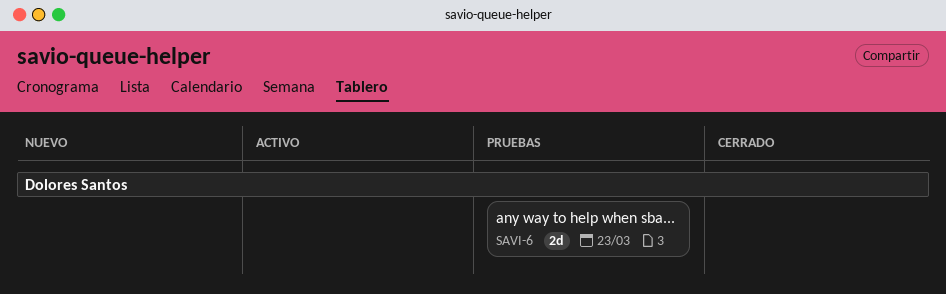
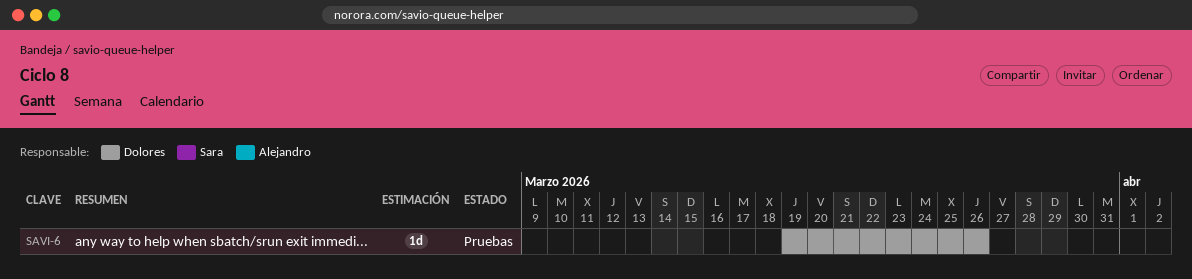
SAVI-6, estimate: 2d -> 1d
SAVI-6, due: Mar 23 -> Mar 26

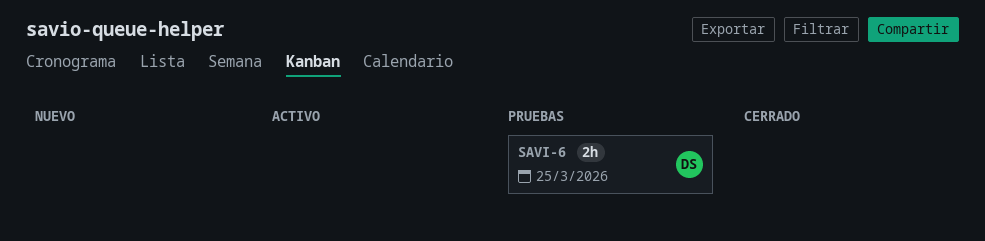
SAVI-6, estimate: 1d -> 2h
SAVI-6, due: Mar 26 -> Mar 25

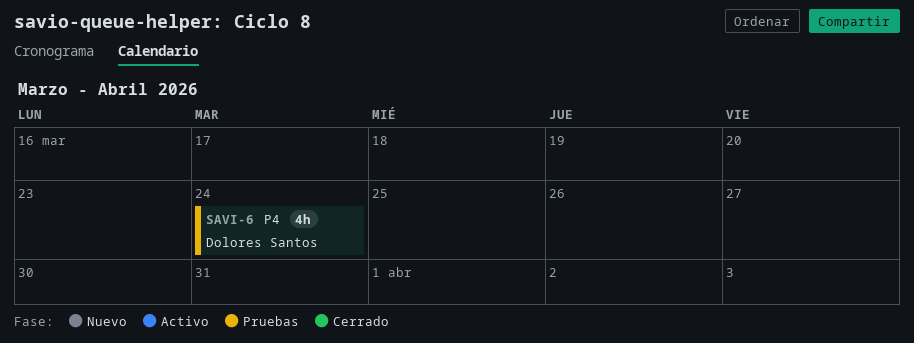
SAVI-6, estimate: 2h -> 4h
SAVI-6, due: Mar 25 -> Mar 24

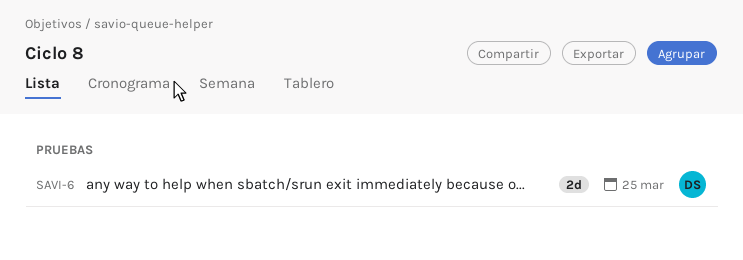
SAVI-6, estimate: 4h -> 2d
SAVI-6, due: Mar 24 -> Mar 25

